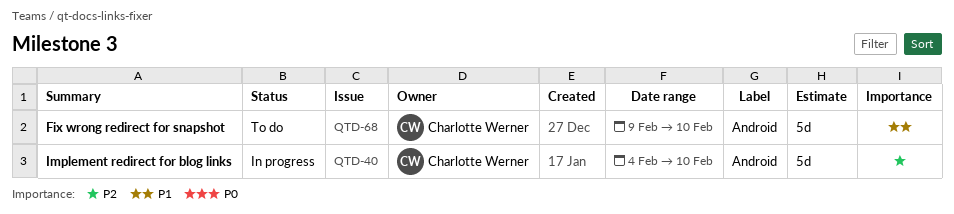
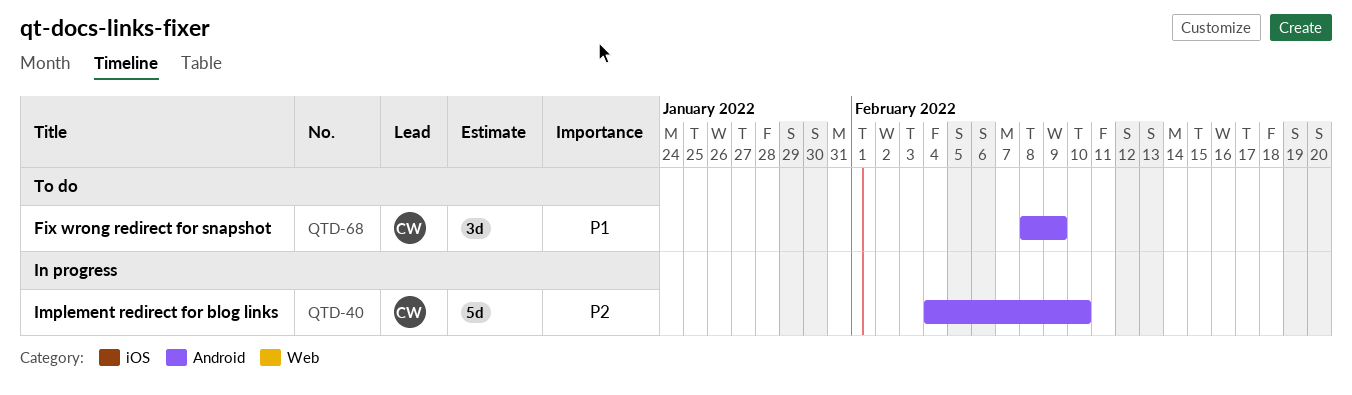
QTD-68, estimate: 5d -> 3d
QTD-68, start: Feb 9 -> Feb 8
QTD-68, due: Feb 10 -> Feb 9

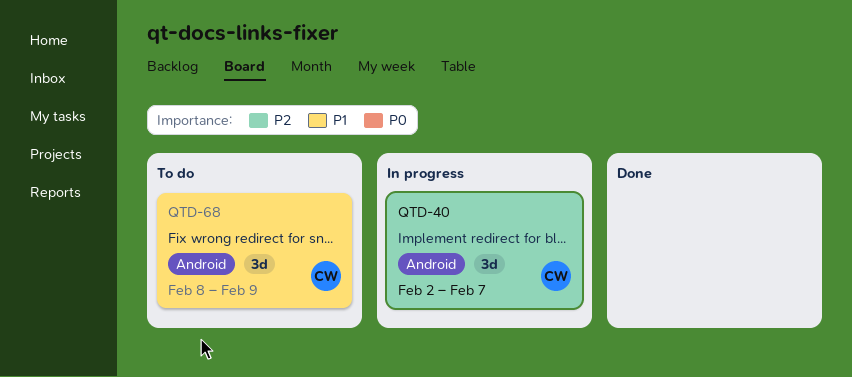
QTD-40, estimate: 5d -> 3d
QTD-40, start: Feb 4 -> Feb 2
QTD-40, due: Feb 10 -> Feb 7

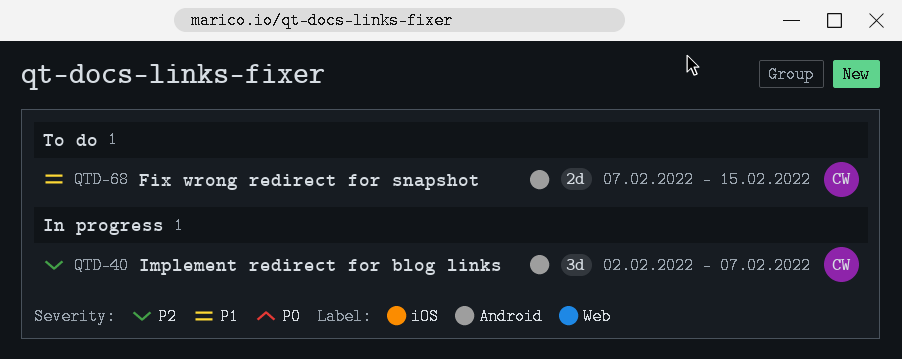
QTD-68, estimate: 3d -> 2d
QTD-68, start: Feb 8 -> Feb 7
QTD-68, due: Feb 9 -> Feb 15

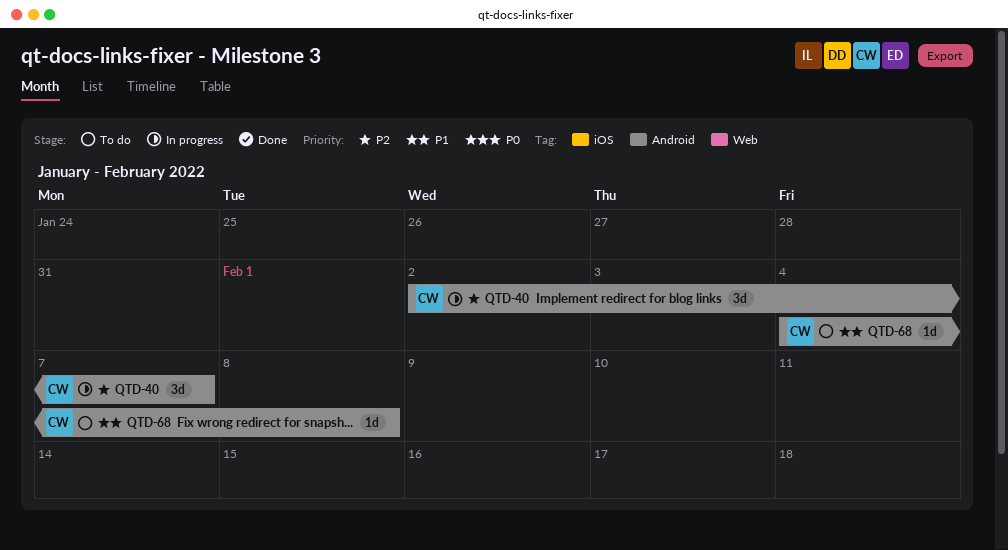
QTD-68, estimate: 2d -> 1d
QTD-68, start: Feb 7 -> Feb 4
QTD-68, due: Feb 15 -> Feb 8

